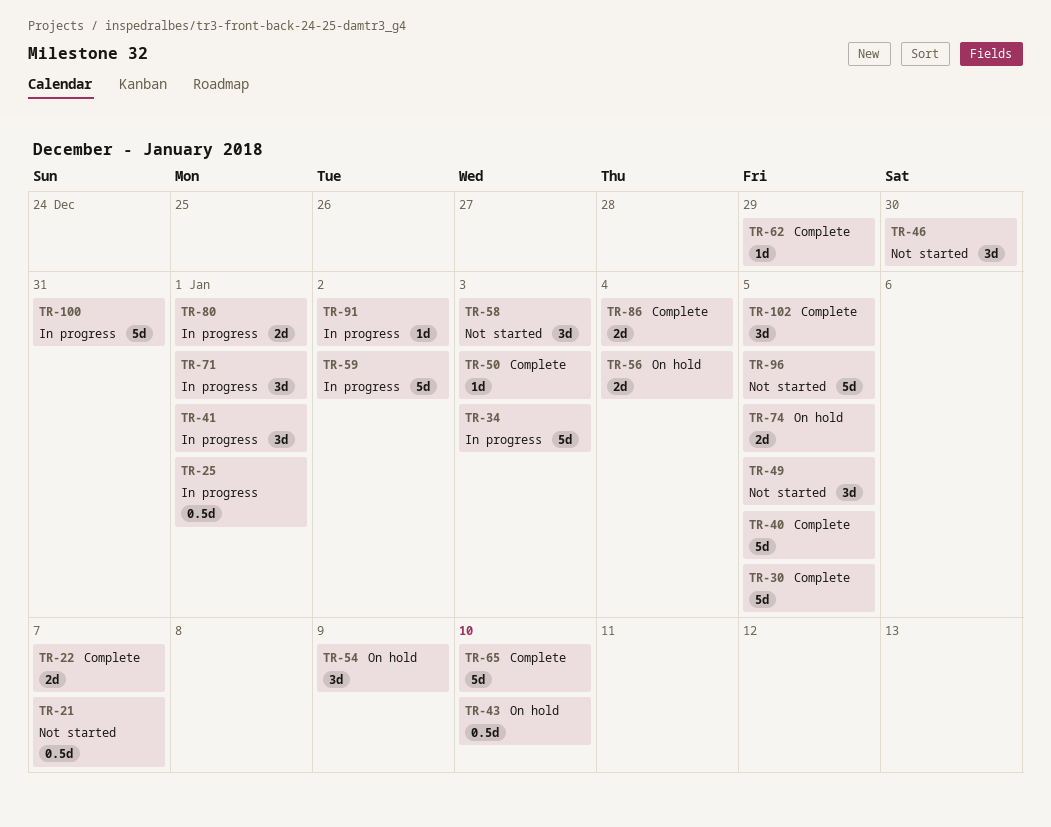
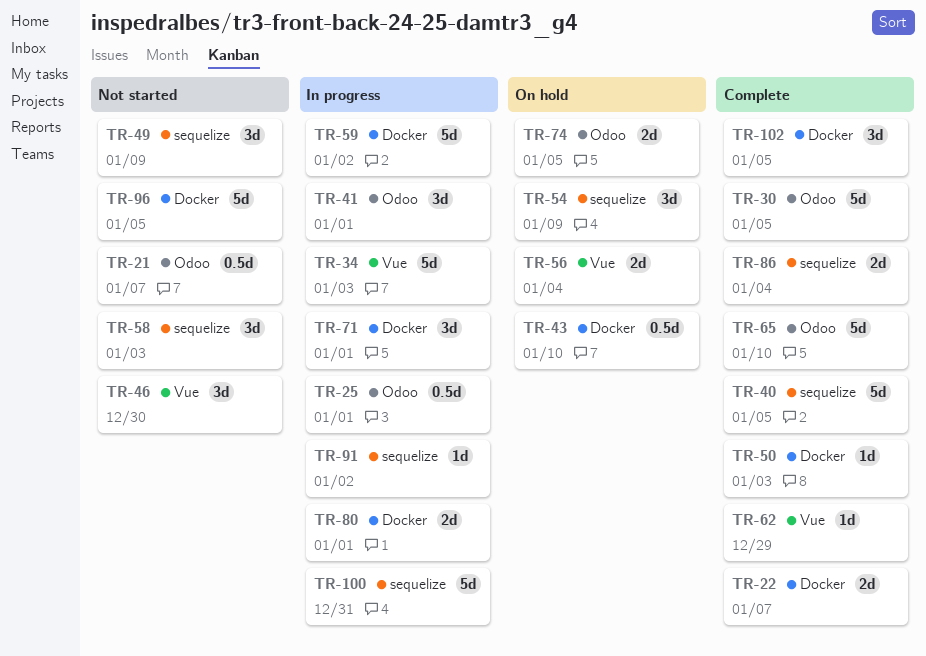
TR-49, due: Jan 5 -> Jan 9

